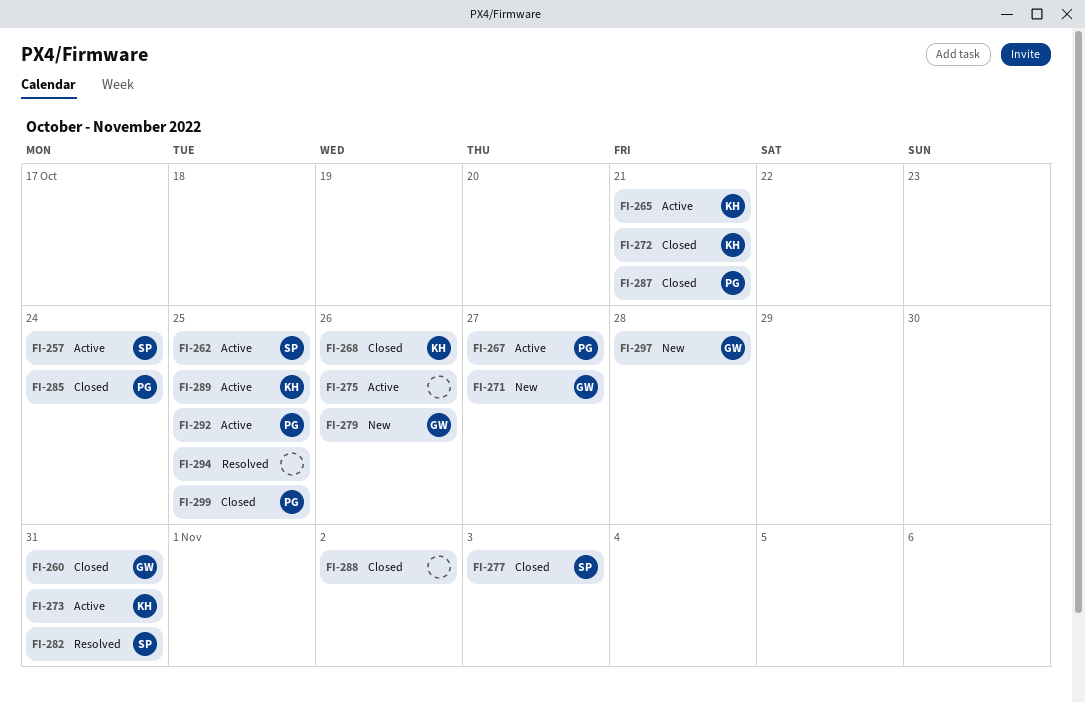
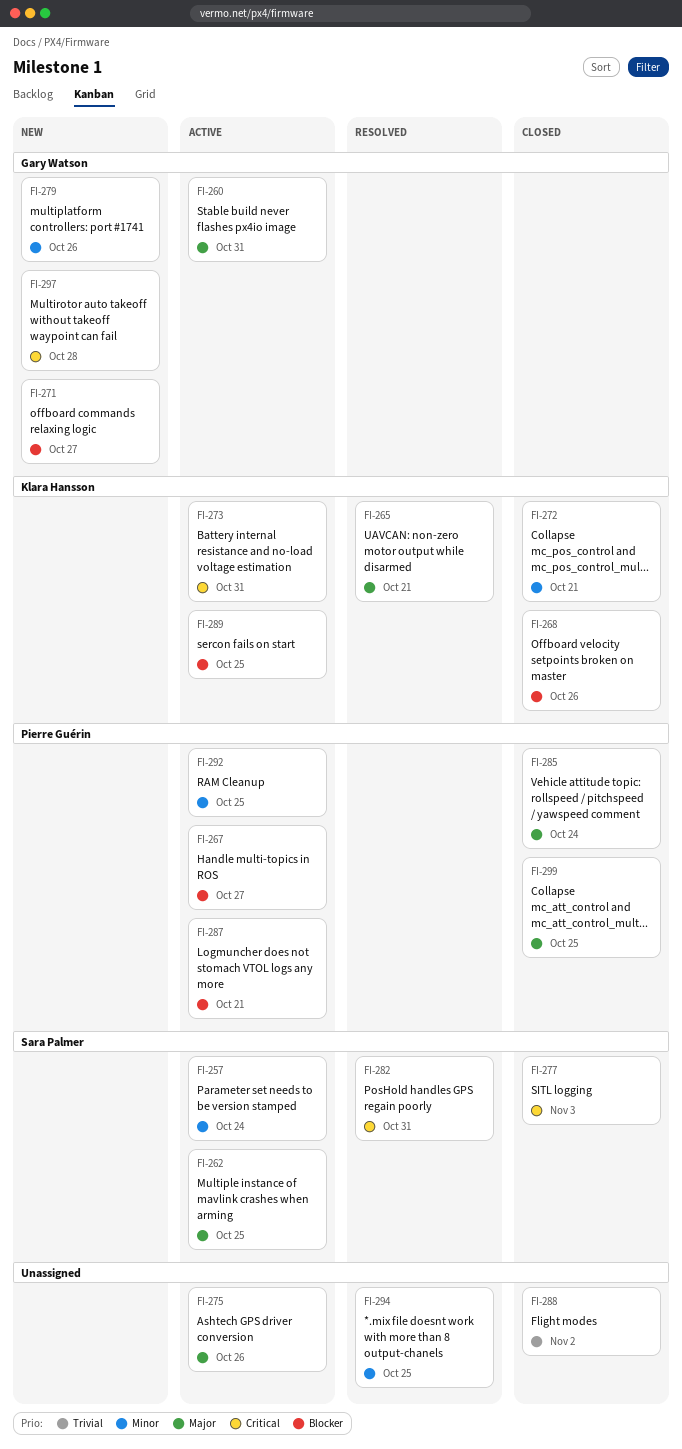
FI-260, status: Closed -> Active
FI-265, status: Active -> Resolved
FI-287, status: Closed -> Active

